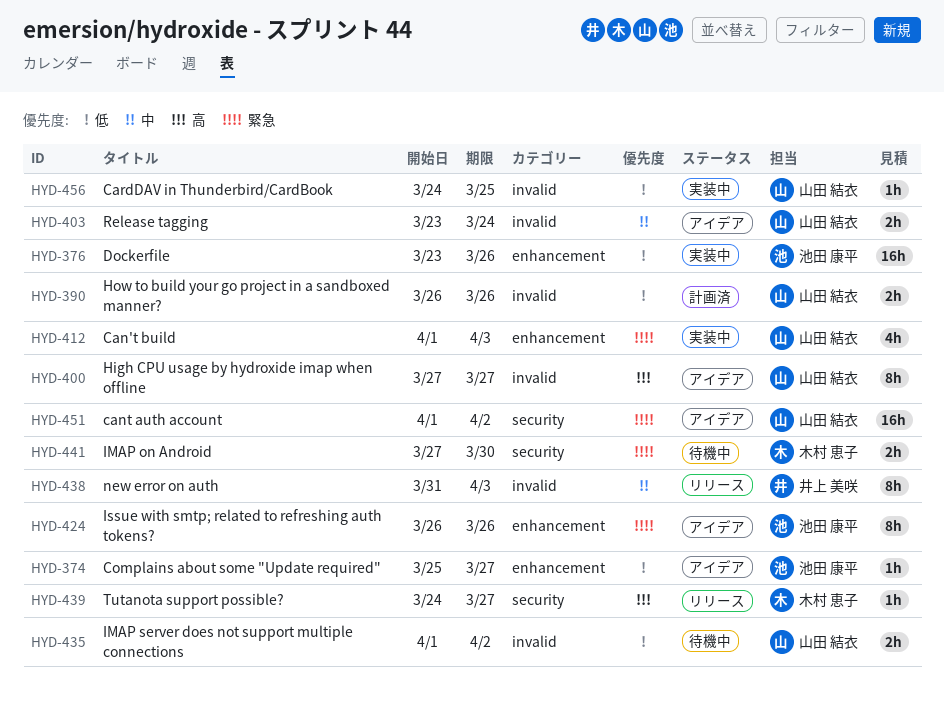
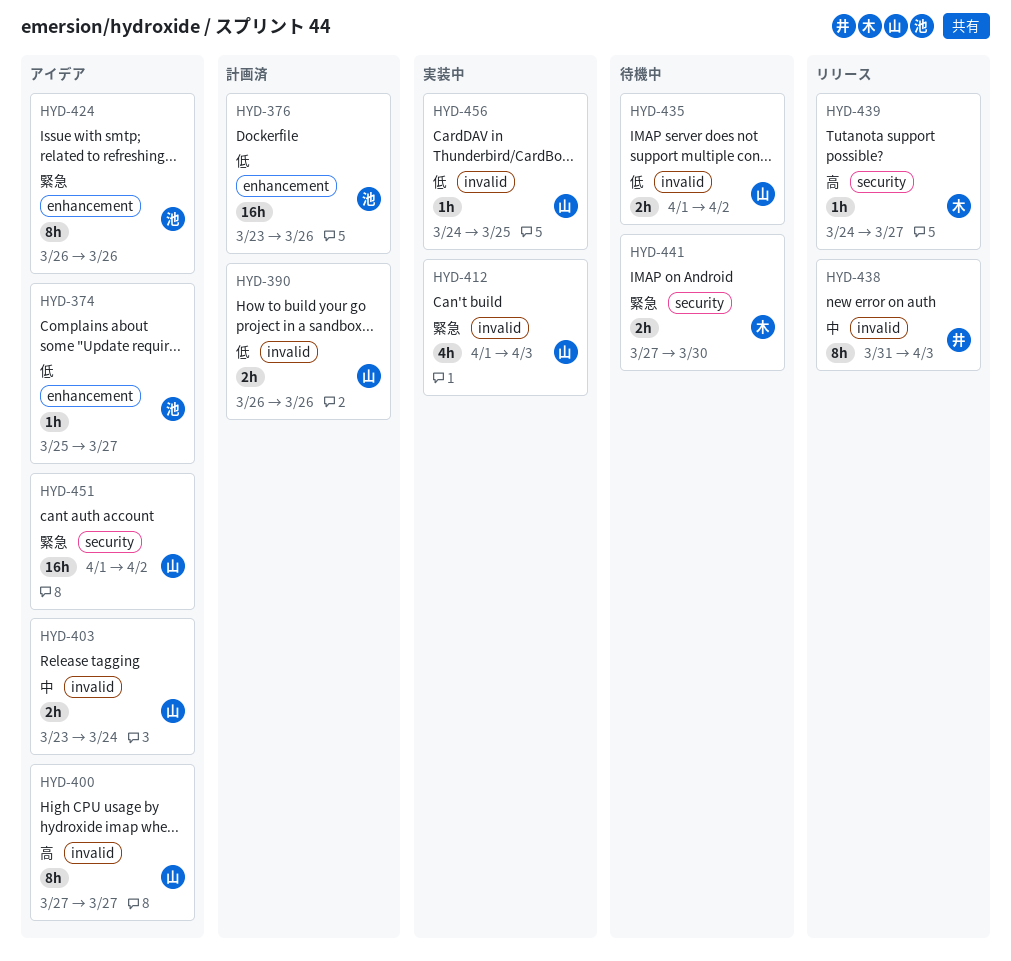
HYD-376, status: 実装中 -> 計画済
HYD-412, label: enhancement -> invalid

